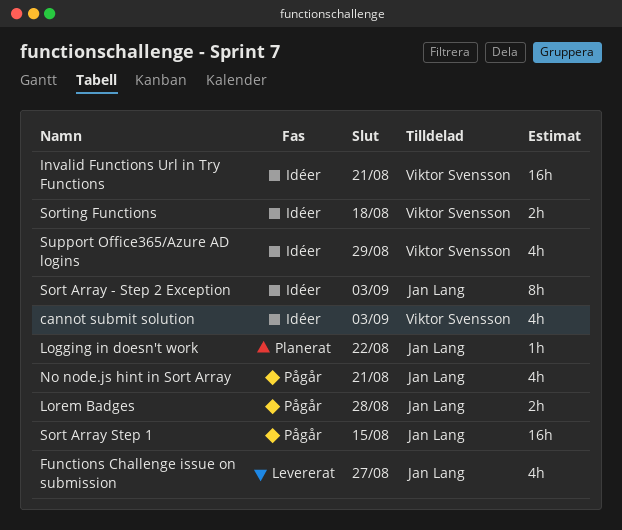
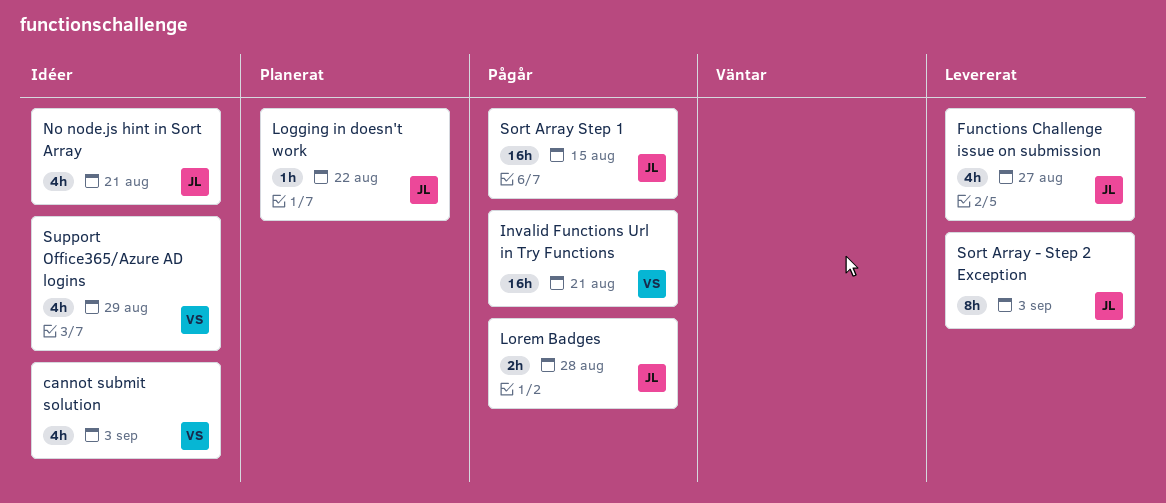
Invalid Functions Url in Try Functions, status: Idéer -> Pågår
No node.js hint in Sort Array, status: Pågår -> Idéer
Sort Array - Step 2 Exception, status: Idéer -> Levererat
Sorting Functions: present -> none

